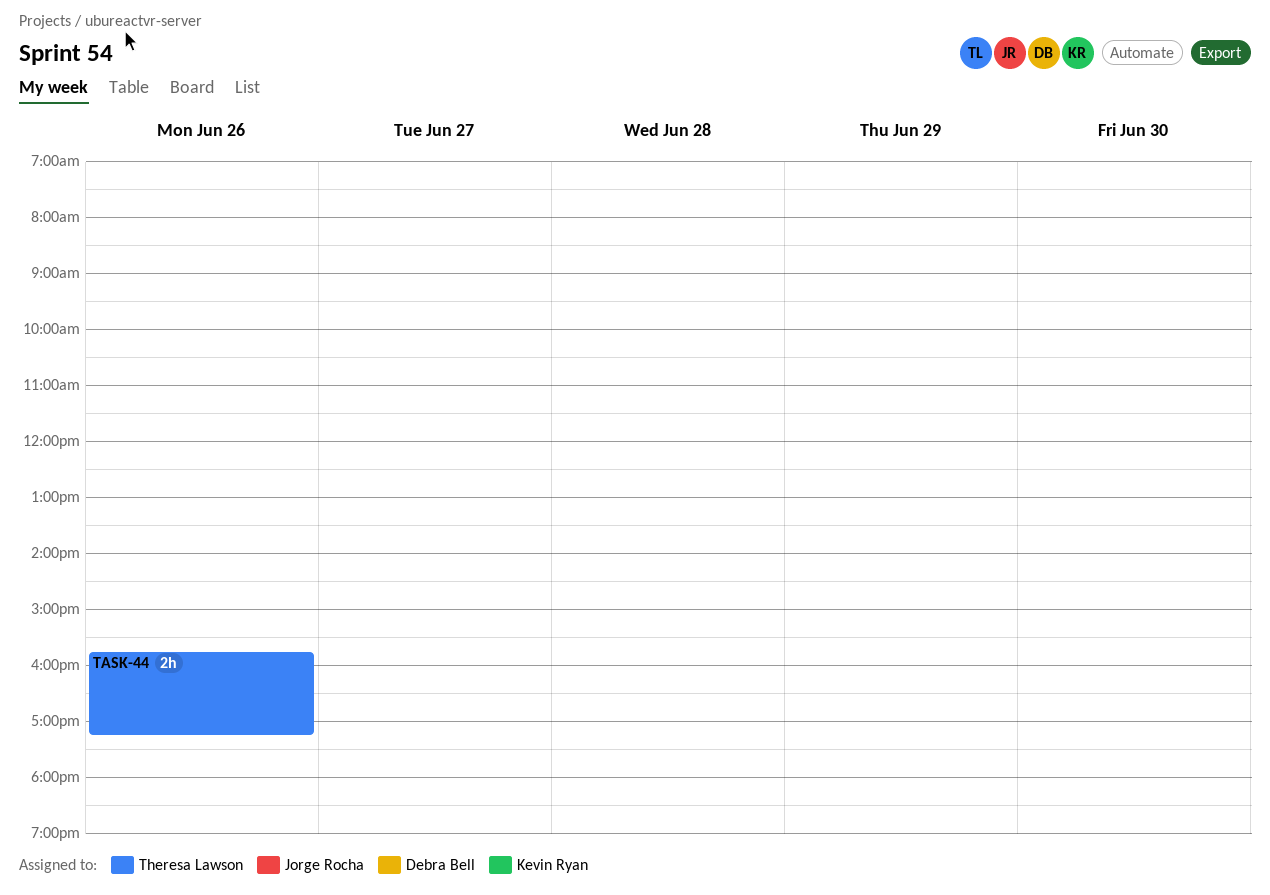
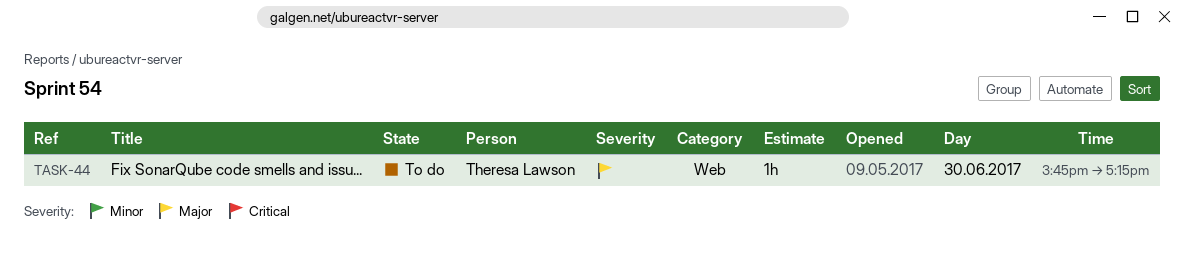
TASK-44, estimate: 2h -> 1h
TASK-44, day: Jun 26 -> Jun 30

